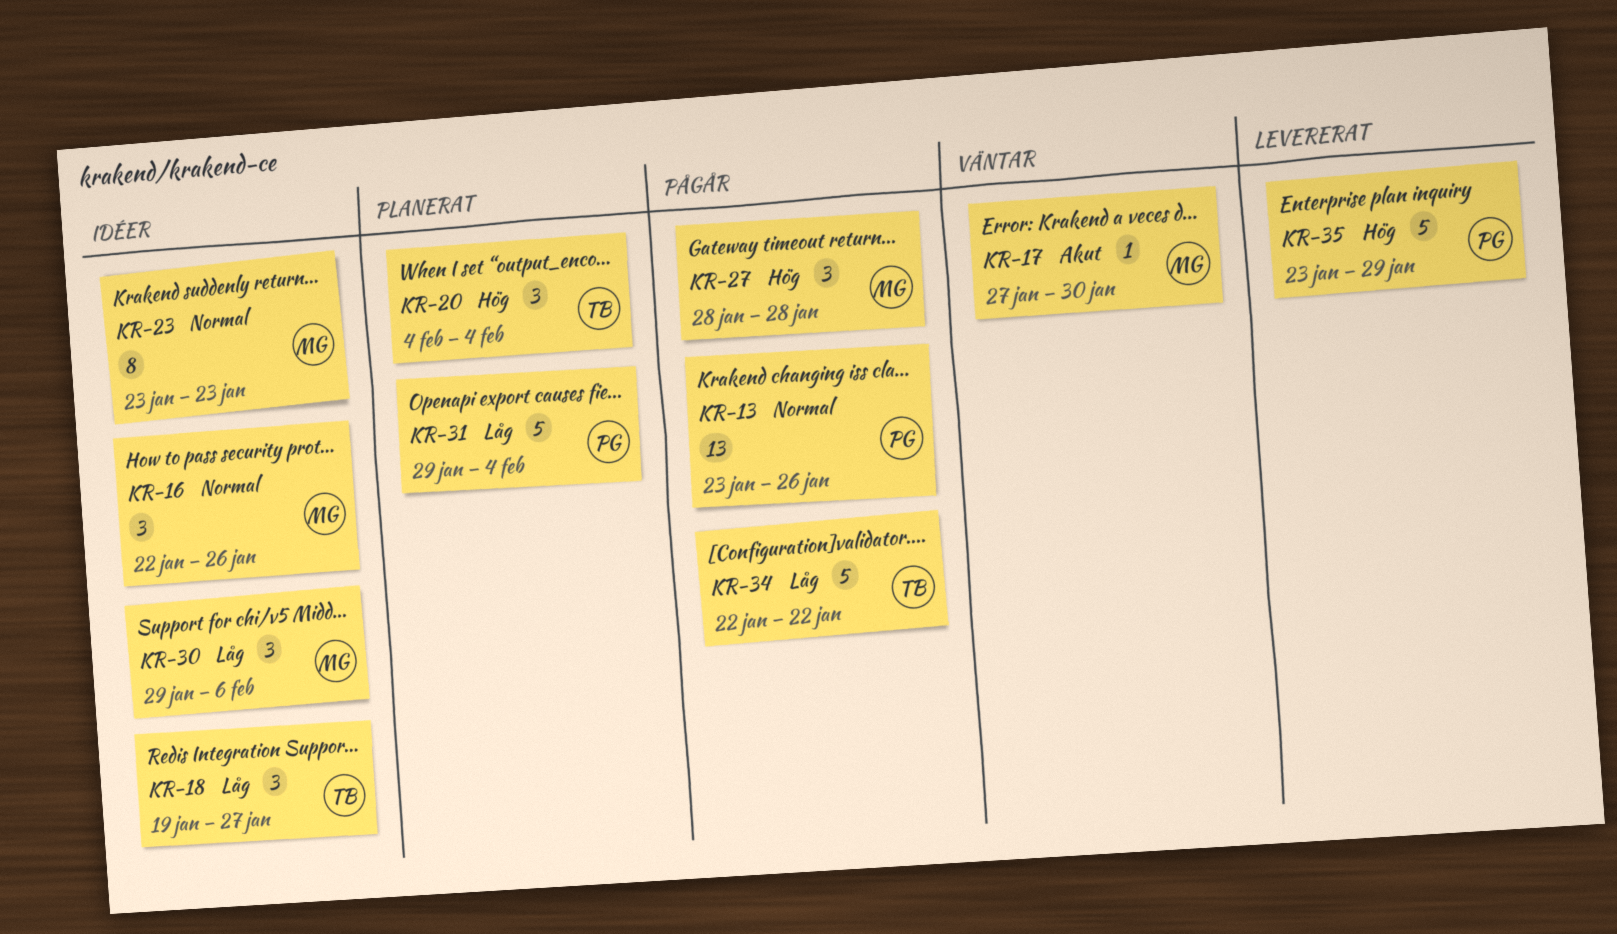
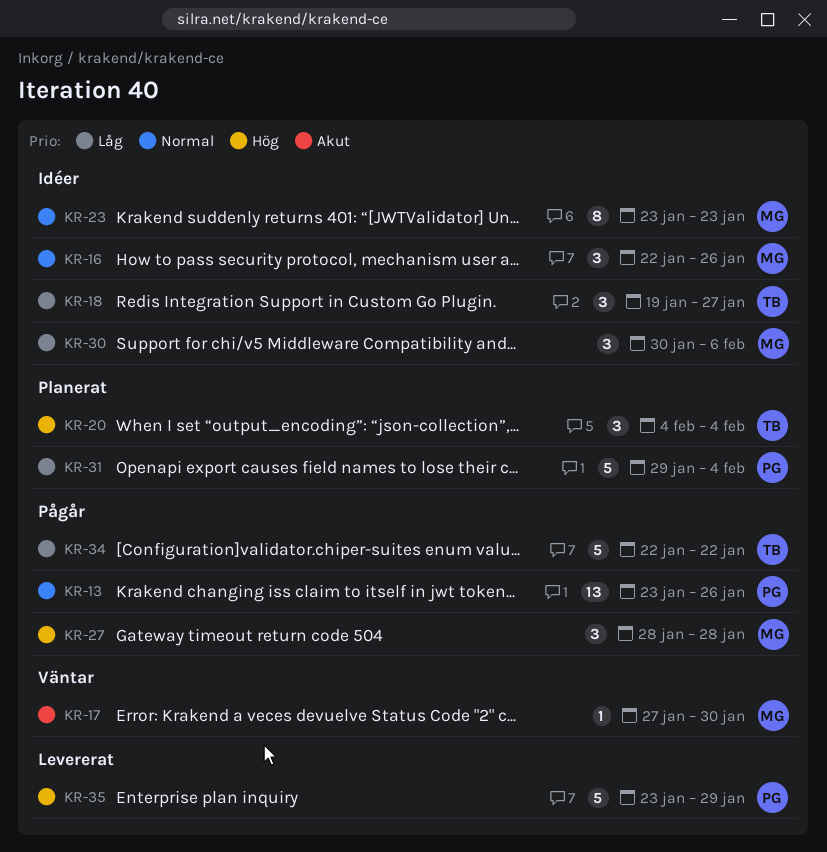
KR-30, start: Jan 29 -> Jan 30

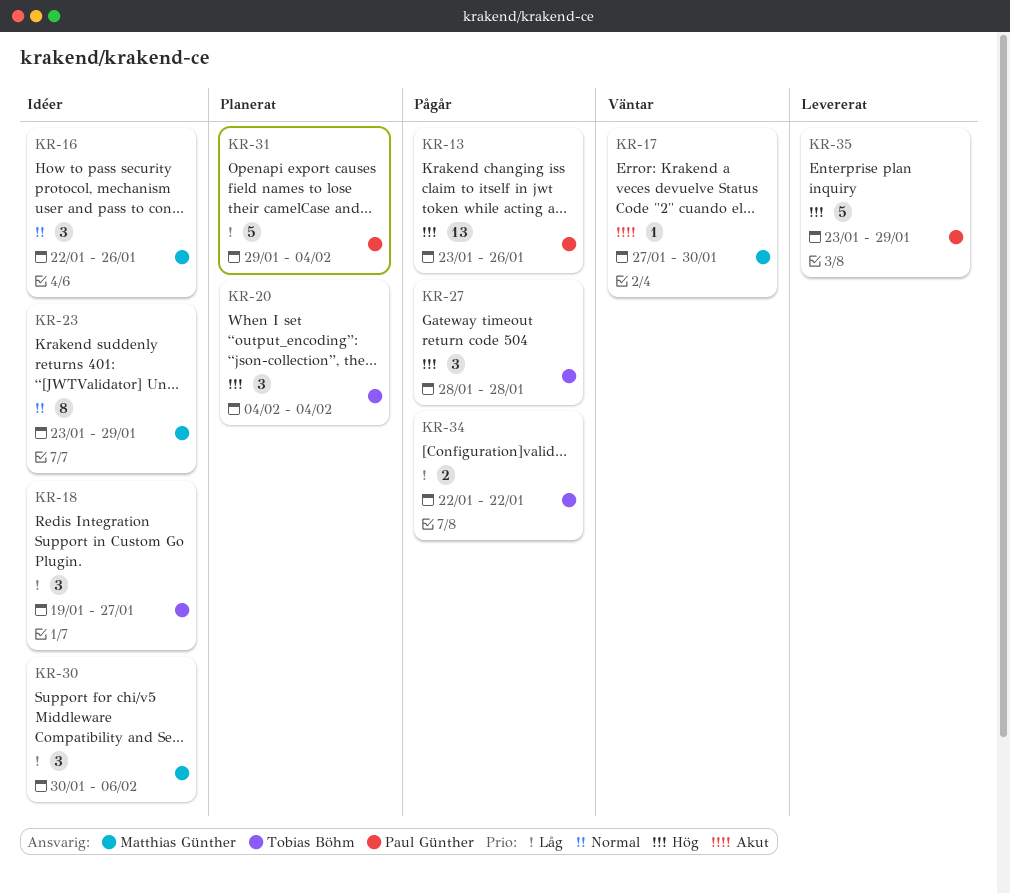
KR-13, priority: Normal -> Hög
KR-23, due: Jan 23 -> Jan 29
KR-27, owner: Matthias Günther -> Tobias Böhm
KR-34, estimate: 5 -> 2

